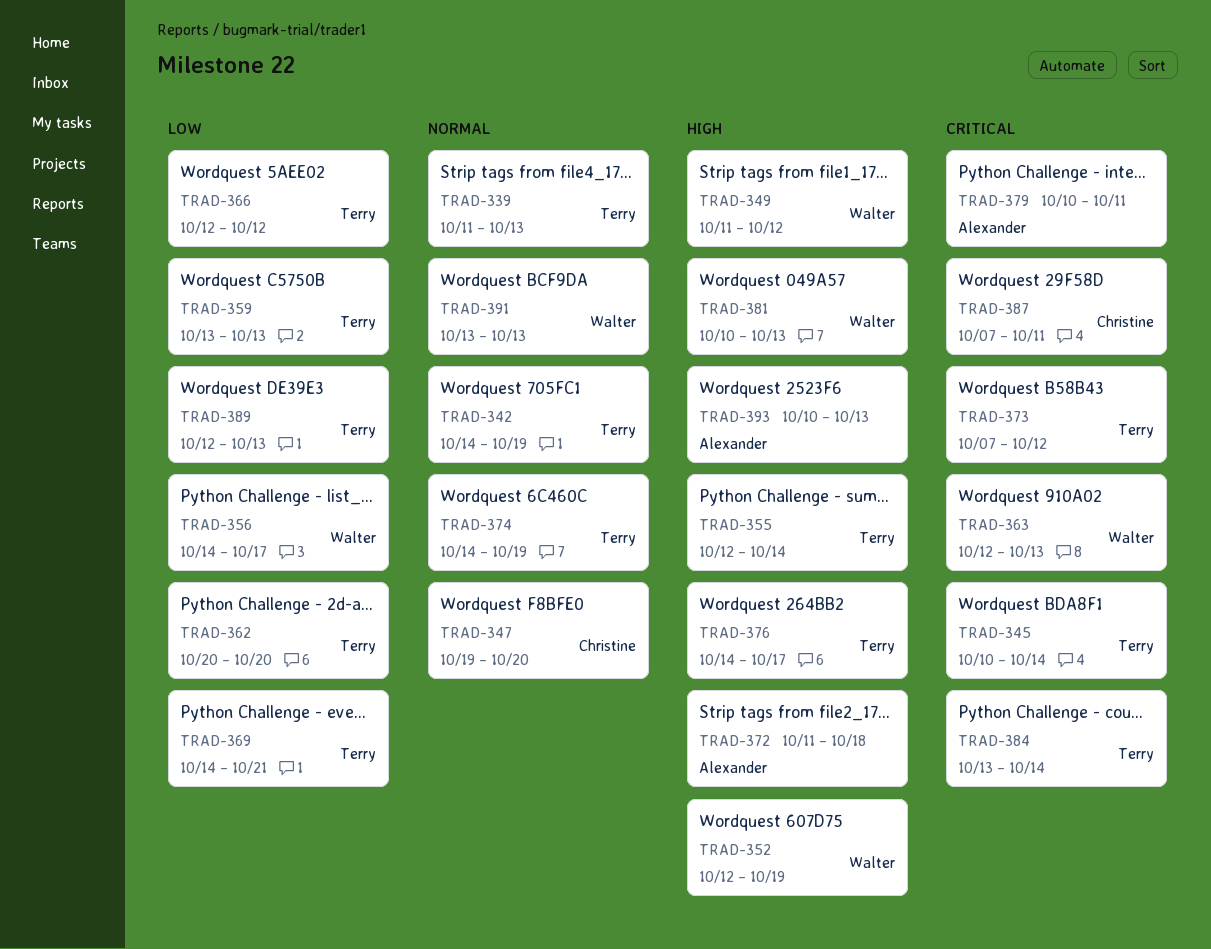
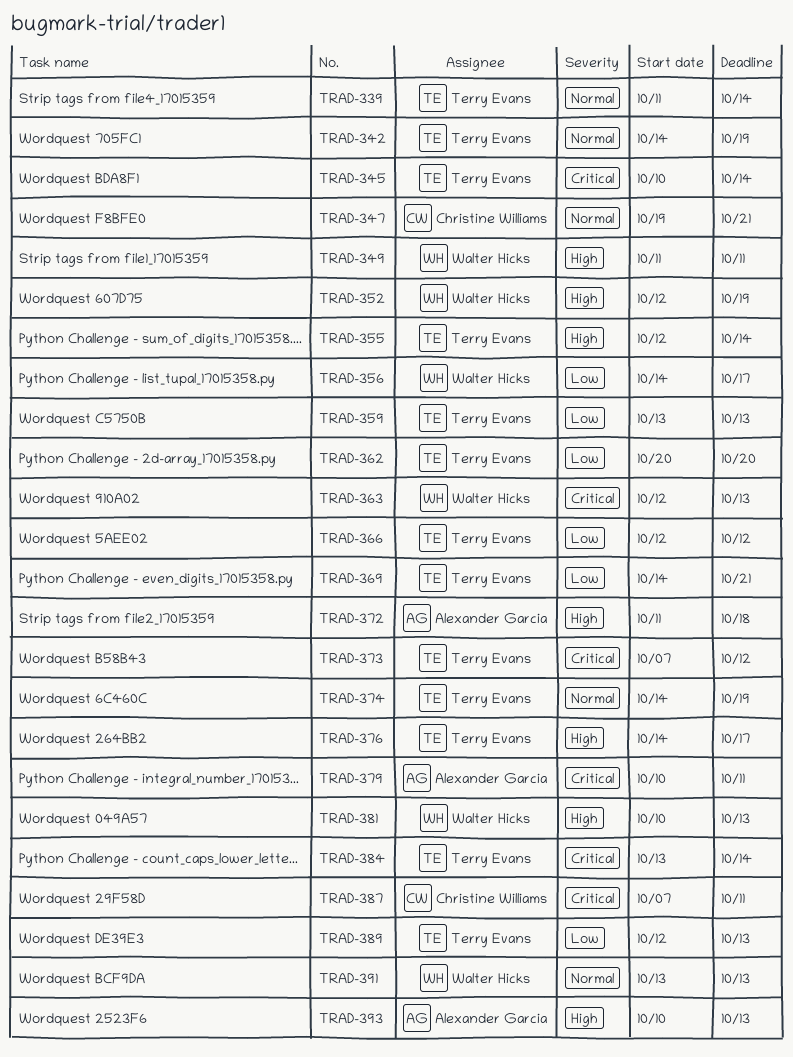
TRAD-339, due: Oct 13 -> Oct 14
TRAD-347, due: Oct 20 -> Oct 21
TRAD-349, due: Oct 12 -> Oct 11

